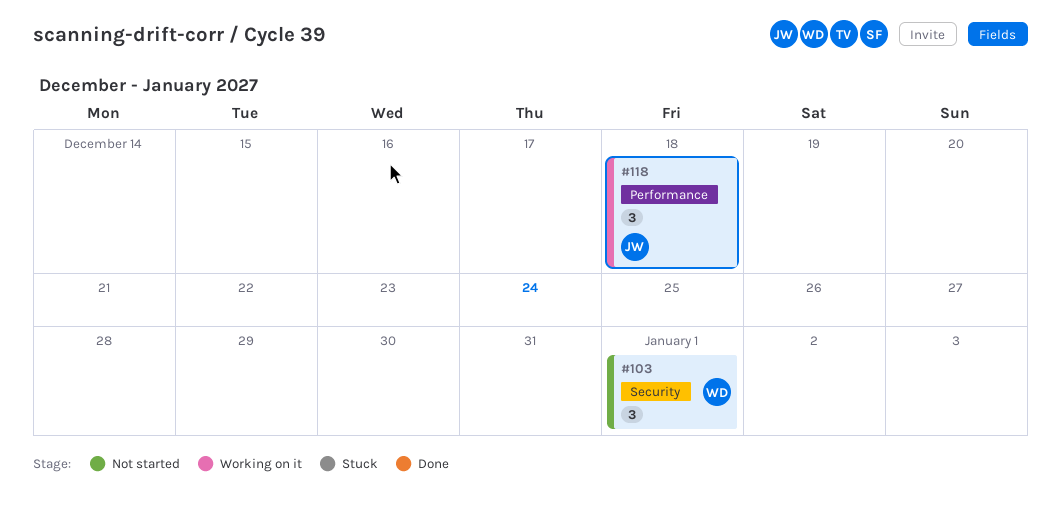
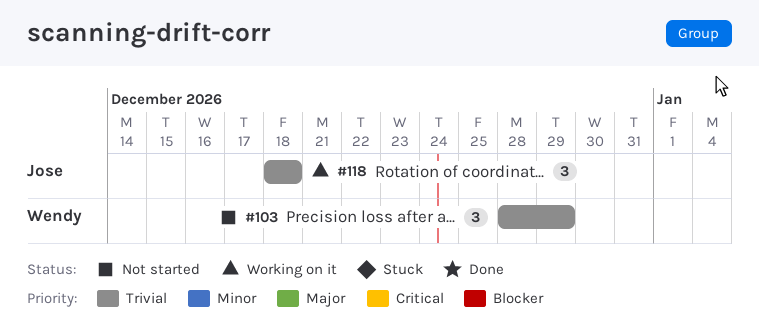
#103, due: Jan 1 -> Dec 29

